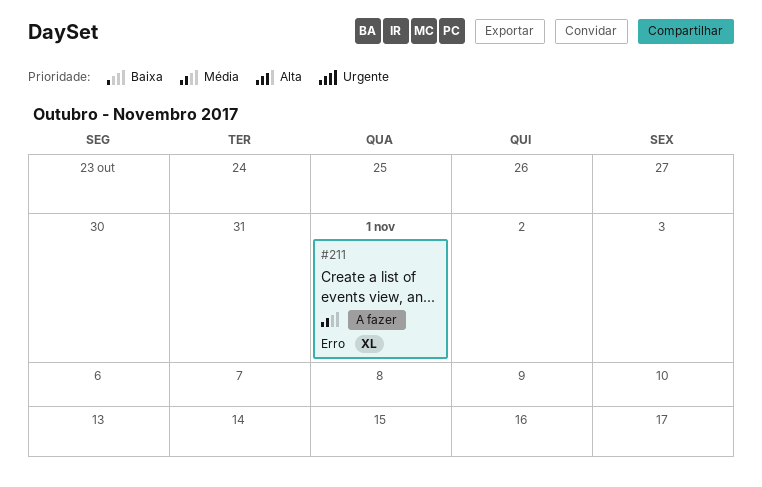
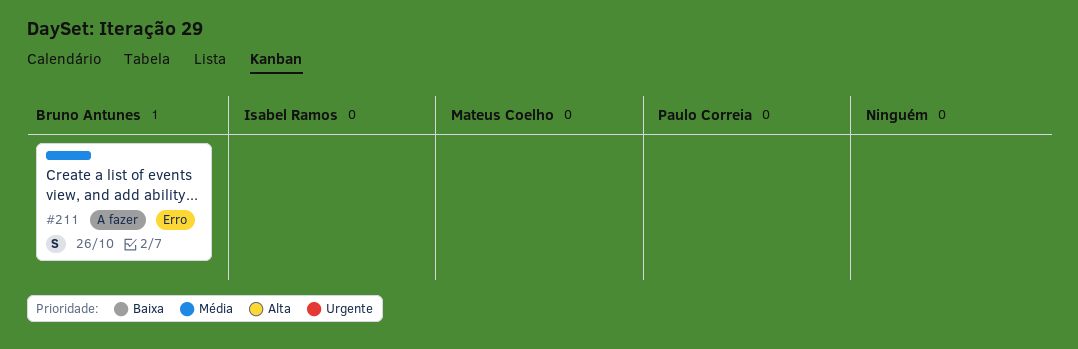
#211, estimate: XL -> S
#211, due: Nov 1 -> Oct 26

